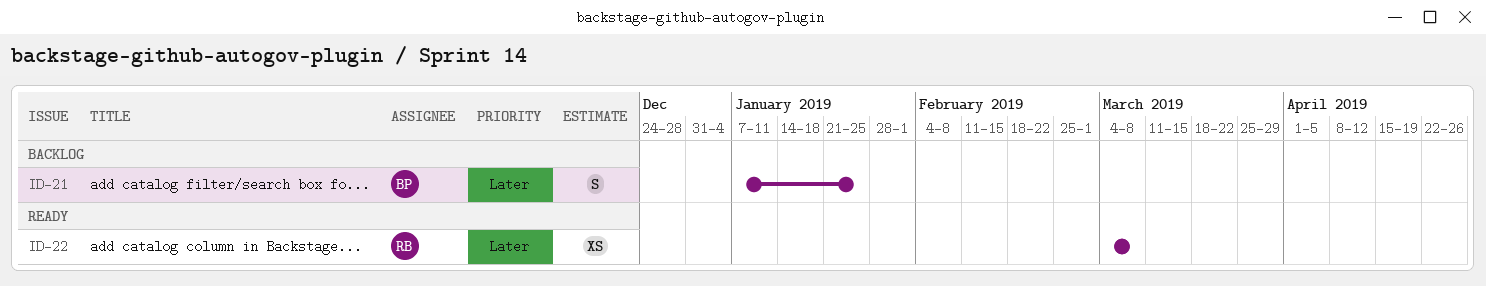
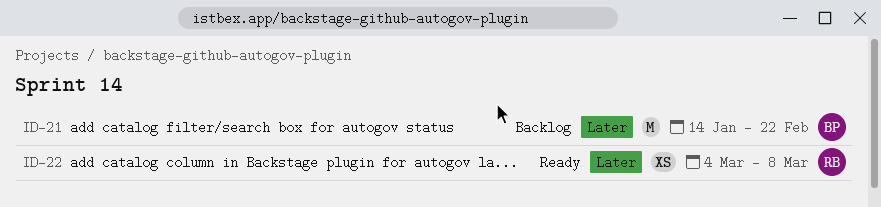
ID-21, estimate: S -> M
ID-21, start: Jan 7 -> Jan 14
ID-21, due: Jan 25 -> Feb 22

